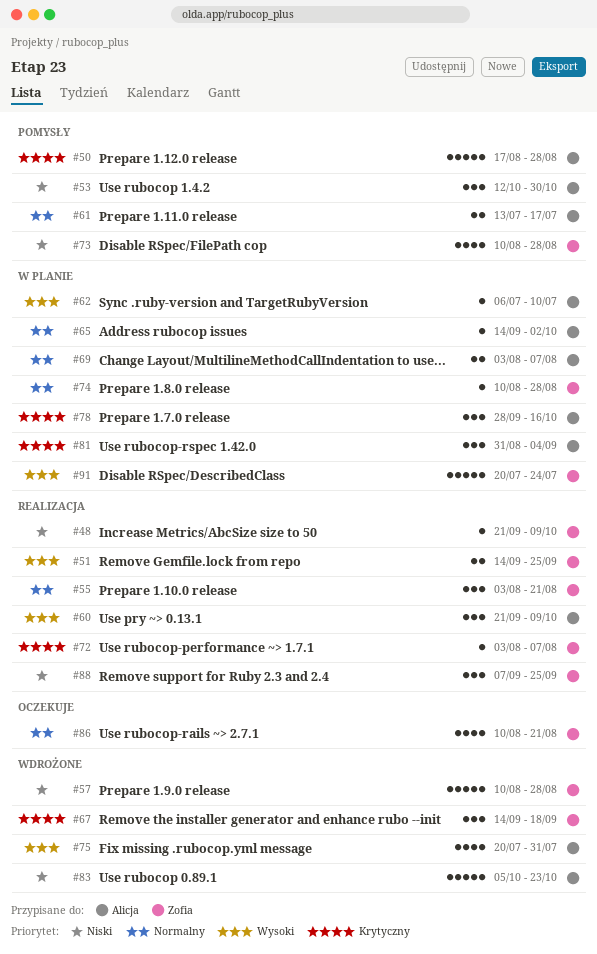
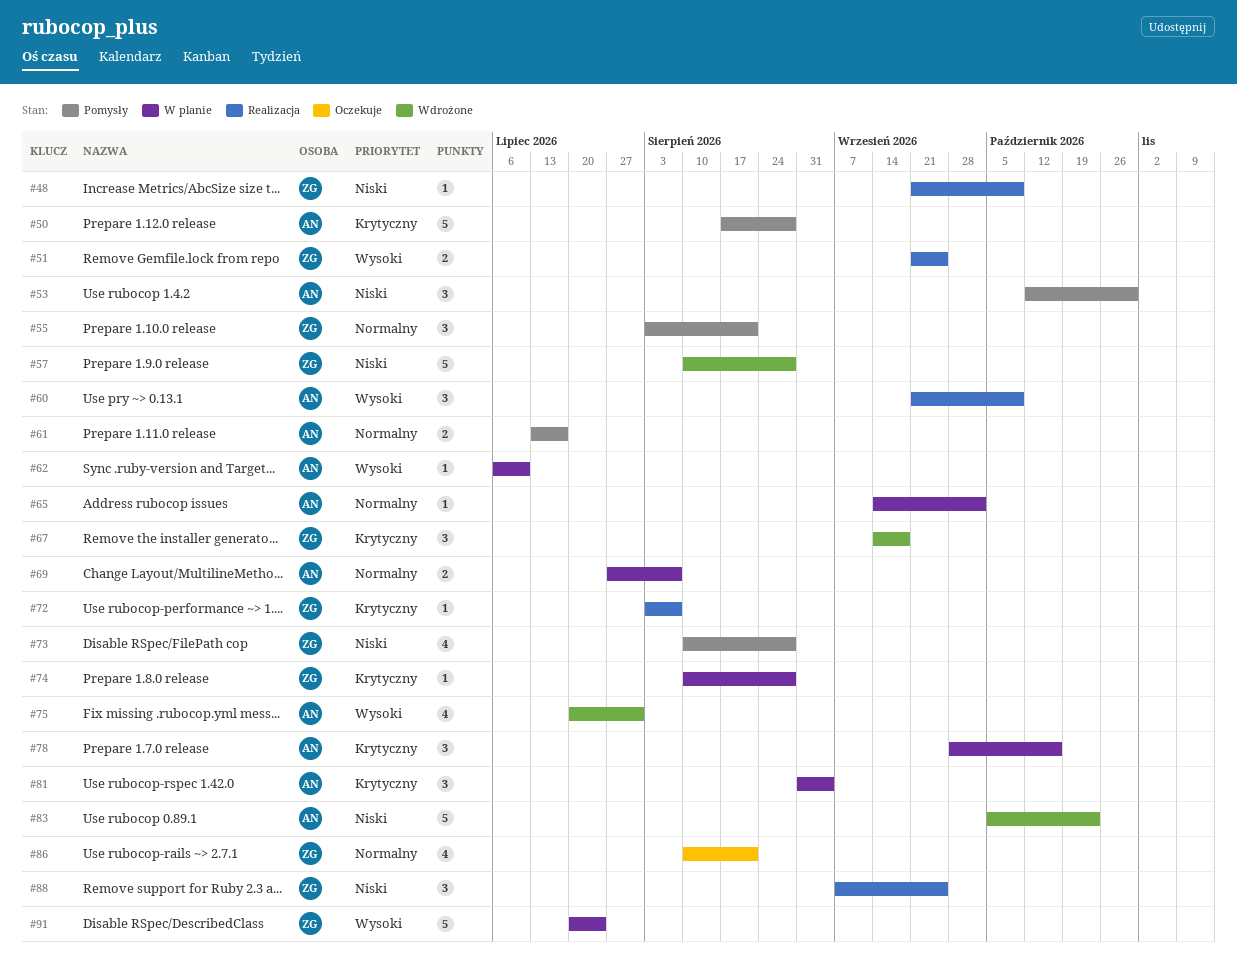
#51, start: Sep 14 -> Sep 21
#55, status: Realizacja -> Pomysły
#69, start: Aug 3 -> Jul 27
#74, priority: Normalny -> Krytyczny

